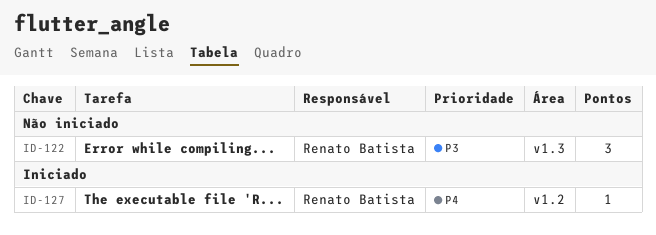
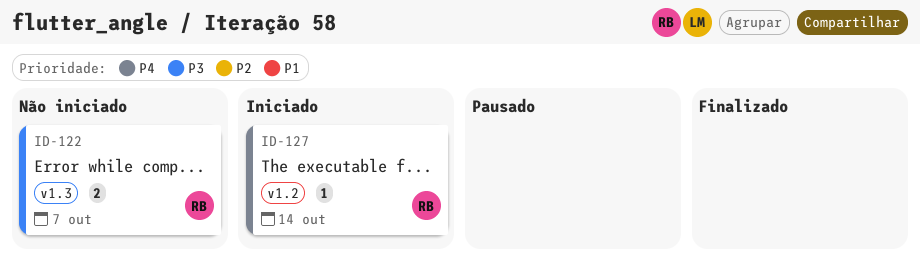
ID-122, estimate: 3 -> 2

